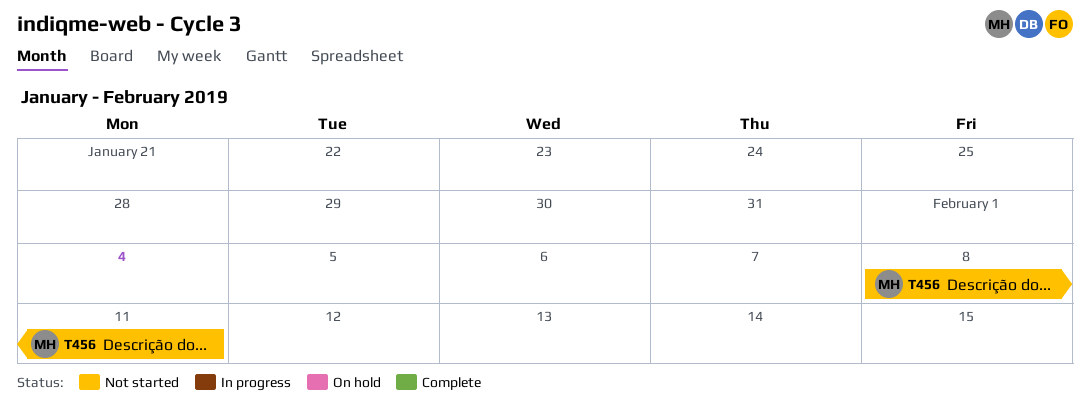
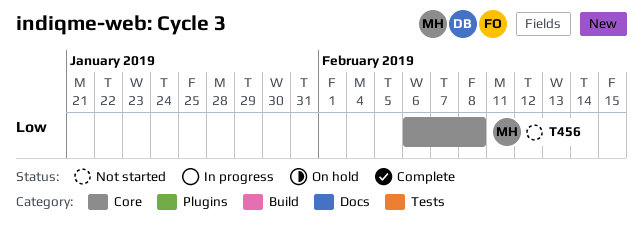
T456, start: Feb 8 -> Feb 6
T456, due: Feb 11 -> Feb 8

